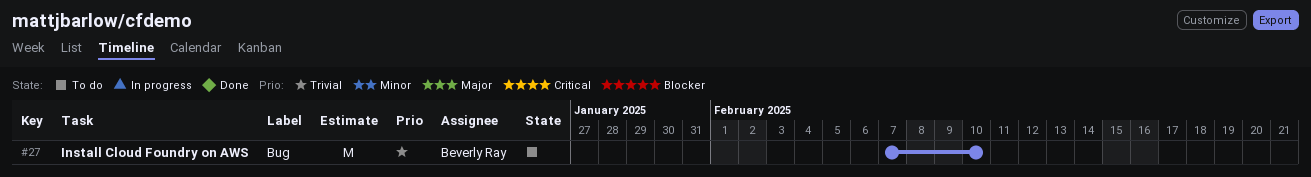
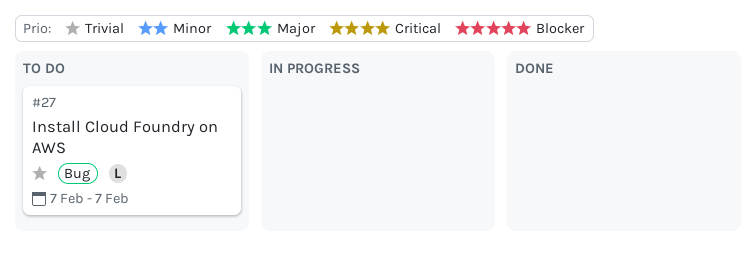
#27, estimate: M -> L
#27, due: Feb 10 -> Feb 7

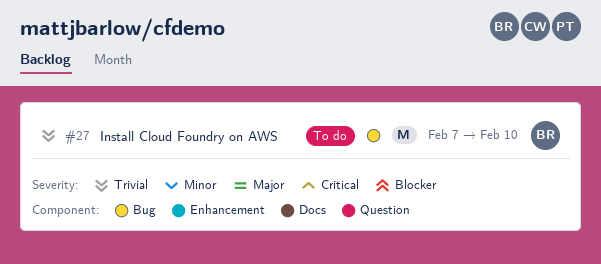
#27, estimate: L -> M
#27, due: Feb 7 -> Feb 10

